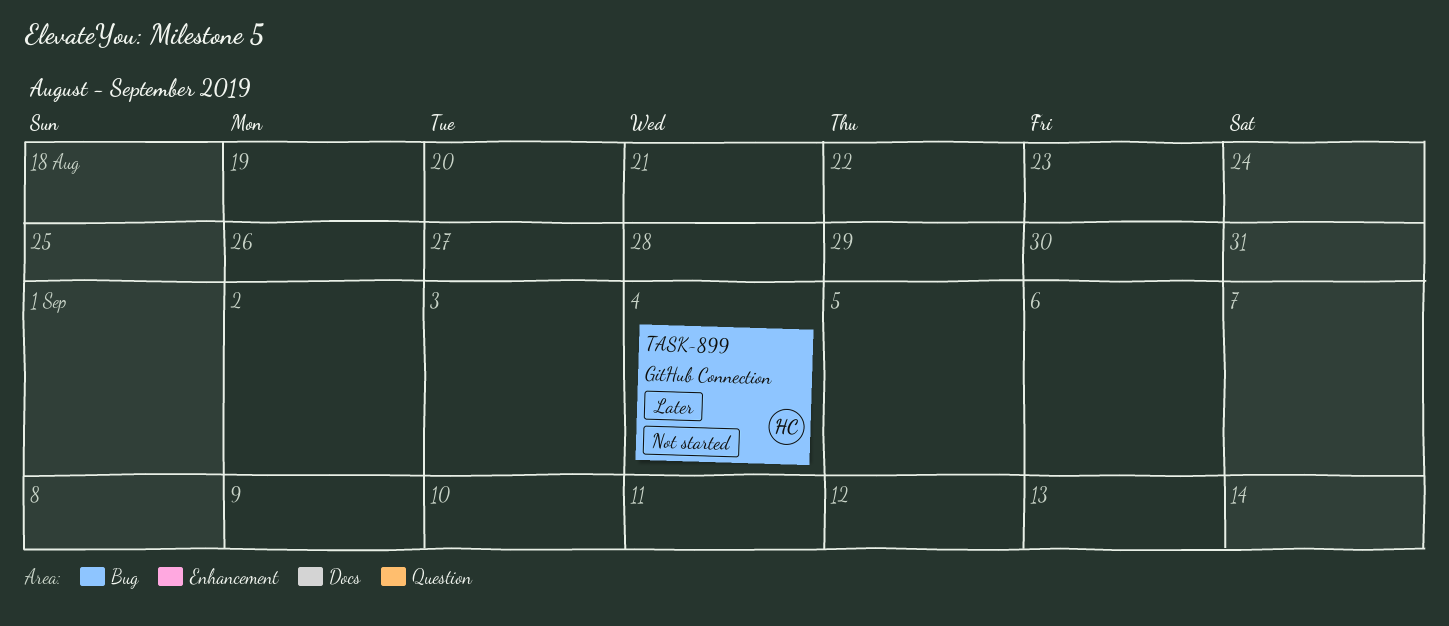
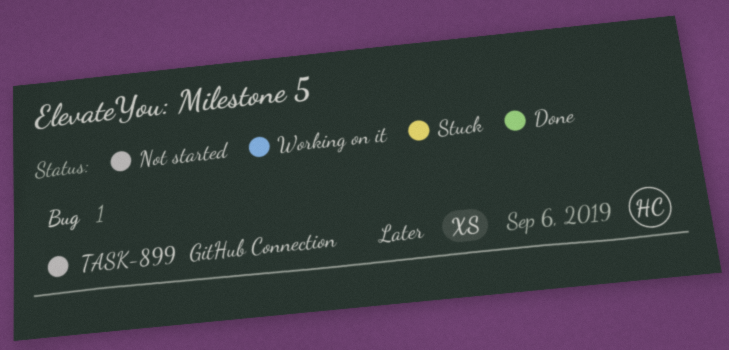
TASK-899, due: Sep 4 -> Sep 6

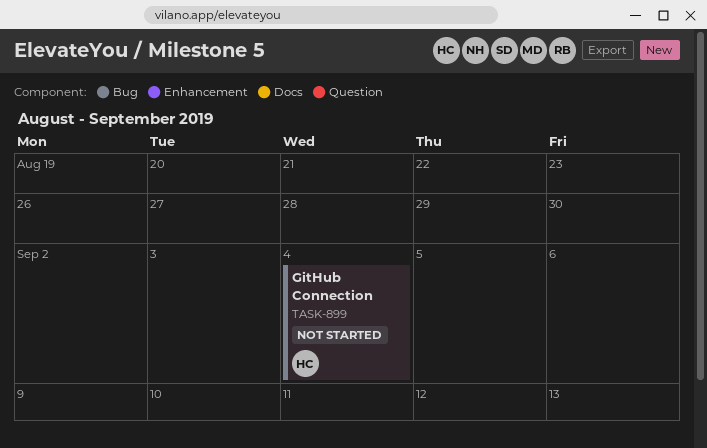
TASK-899, due: Sep 6 -> Sep 4

